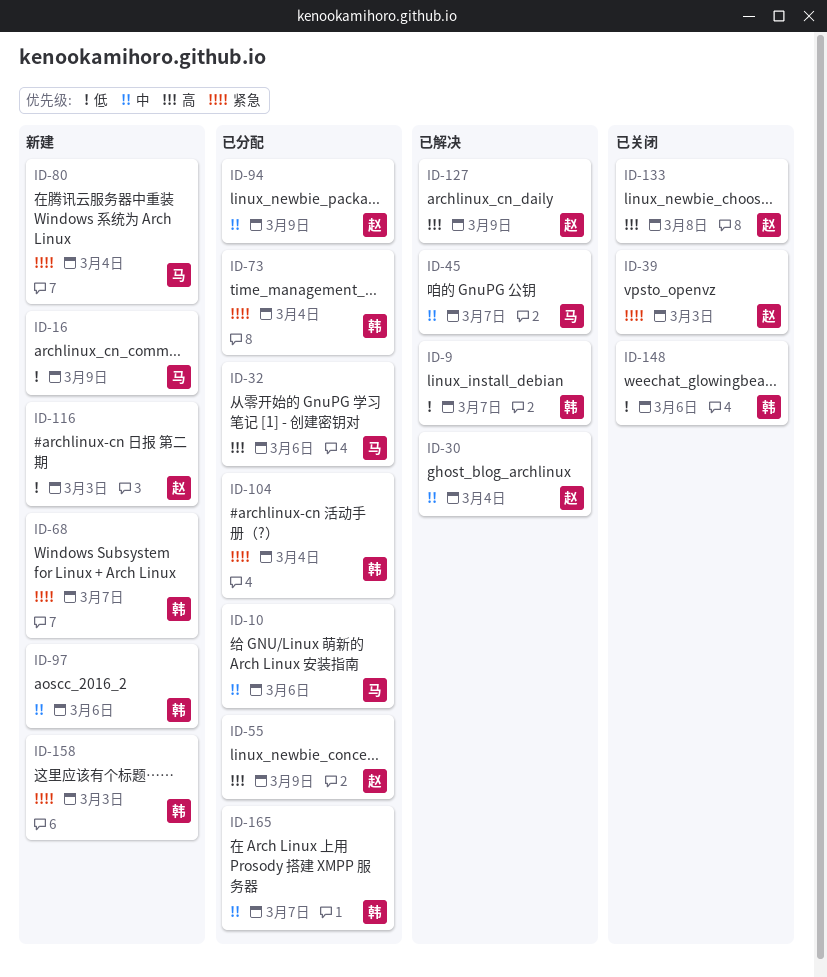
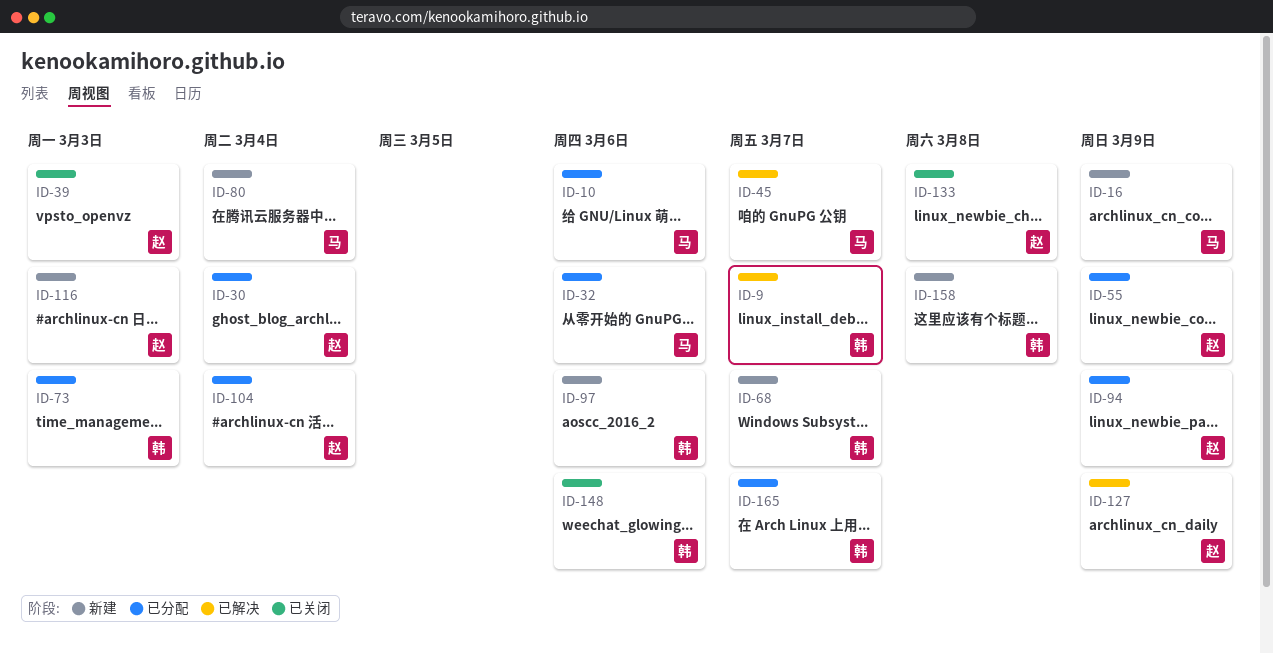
ID-30, status: 已解决 -> 已分配
ID-73, due: Mar 4 -> Mar 3
ID-104, owner: 韩 -> 赵
ID-158, due: Mar 3 -> Mar 8

